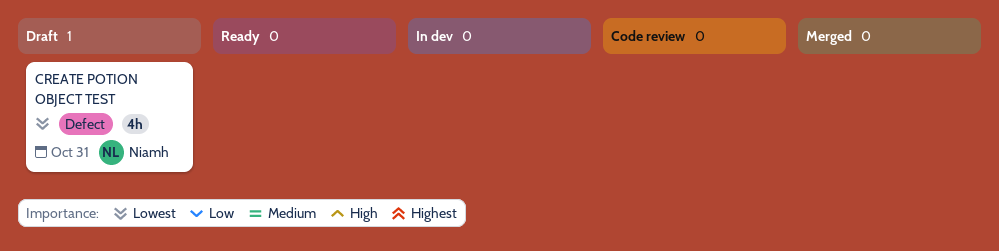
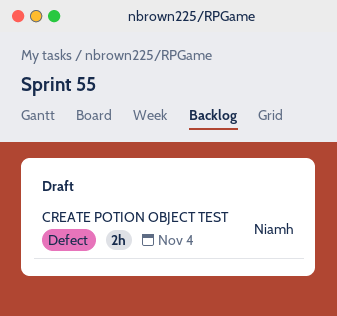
CREATE POTION OBJECT TEST, estimate: 4h -> 2h
CREATE POTION OBJECT TEST, due: Oct 31 -> Nov 4

